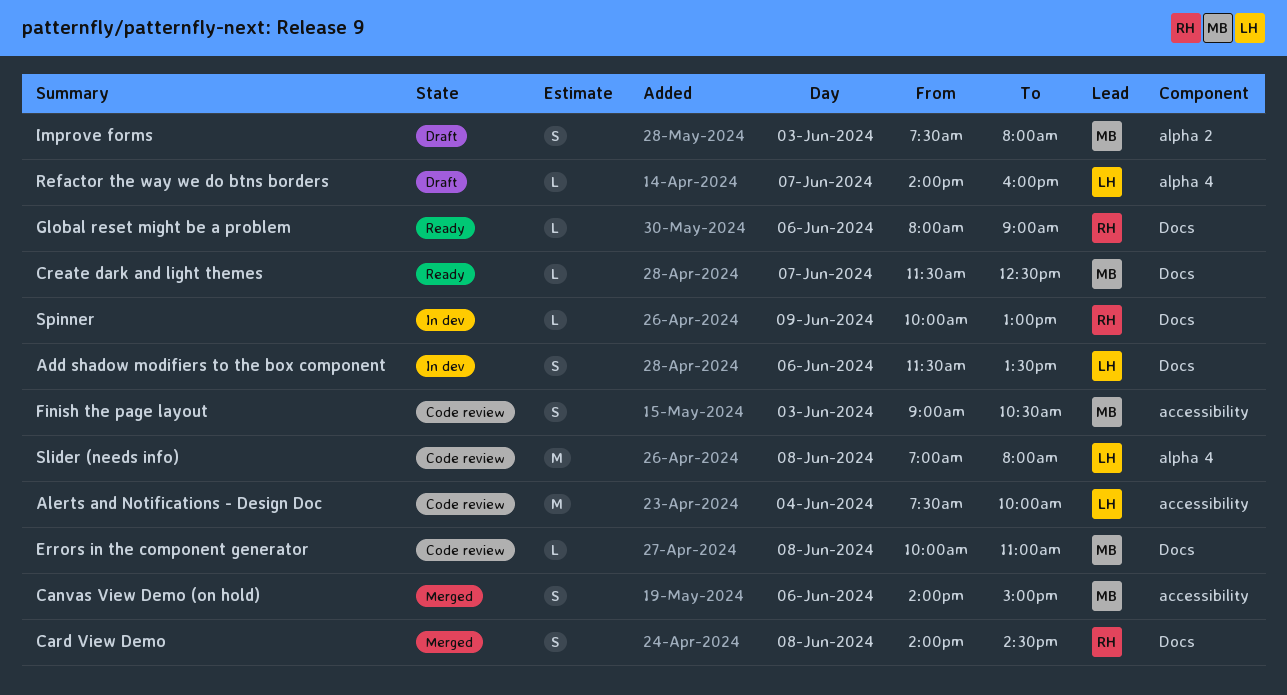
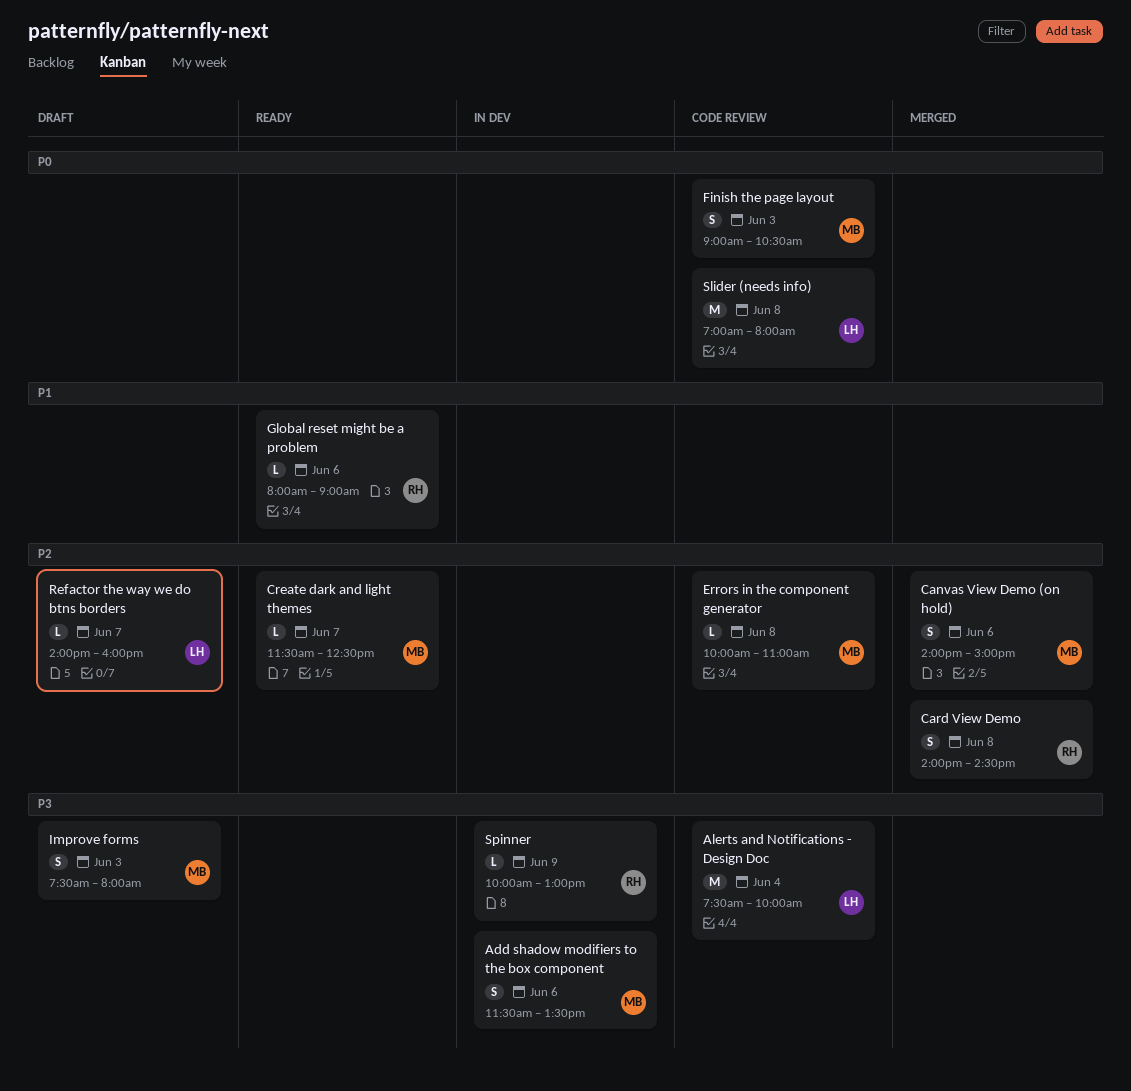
Add shadow modifiers to the box component, owner: LH -> MB

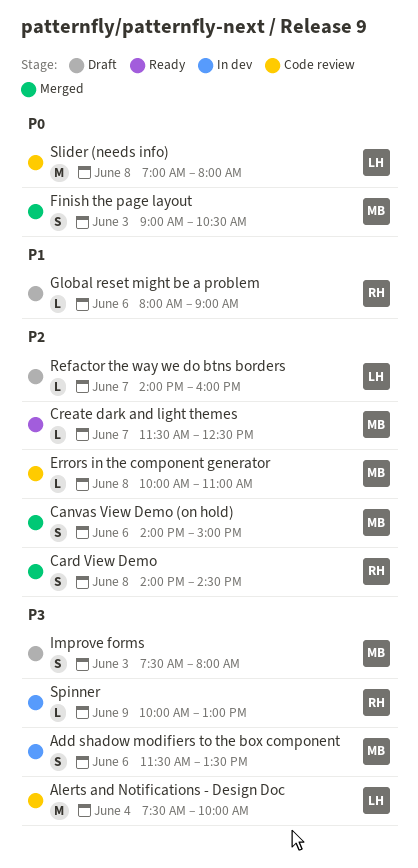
Finish the page layout, status: Code review -> Merged
Global reset might be a problem, status: Ready -> Draft

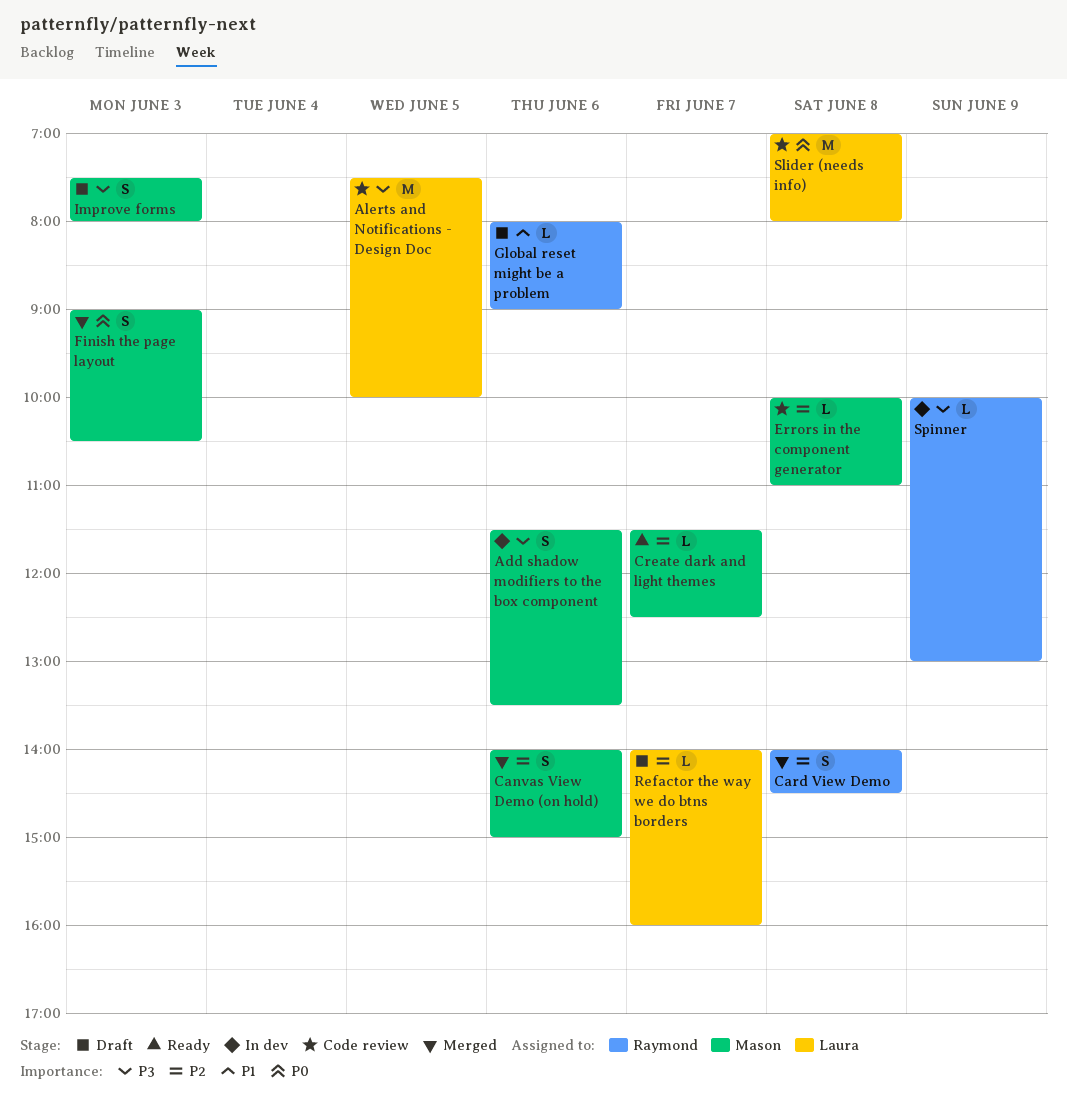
Alerts and Notifications - Design Doc, day: Jun 4 -> Jun 5

